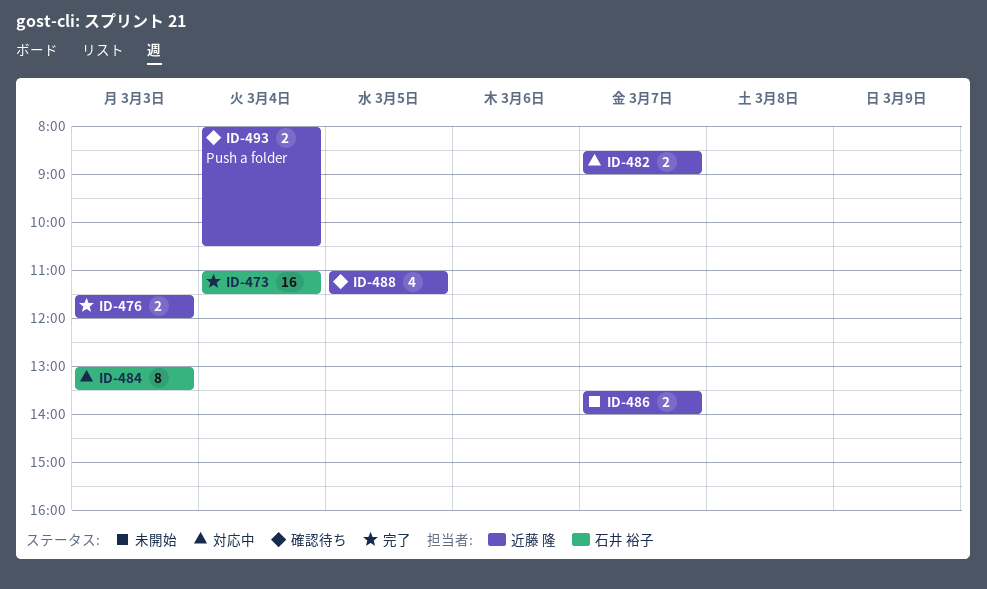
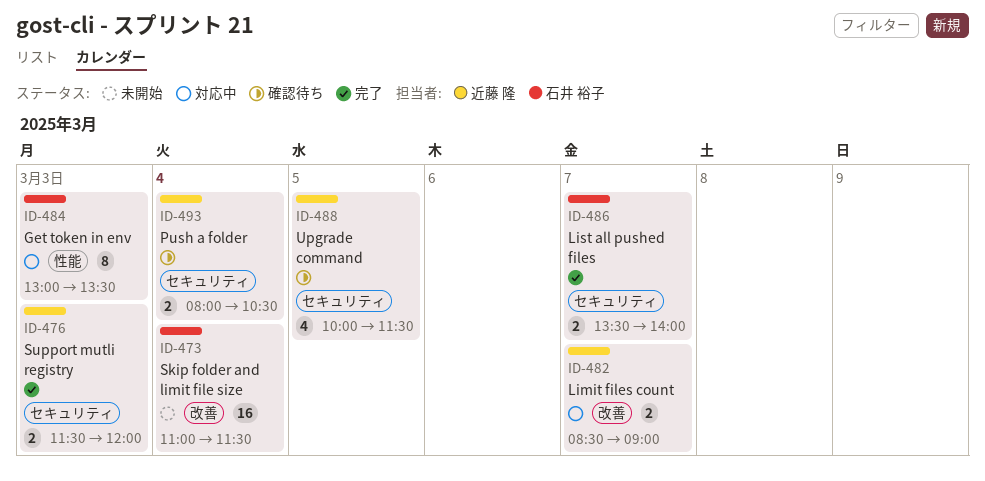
ID-473, status: 完了 -> 未開始
ID-486, status: 未開始 -> 完了
ID-486, owner: 近藤 隆 -> 石井 裕子
ID-488, begins: 11:00 -> 10:00

